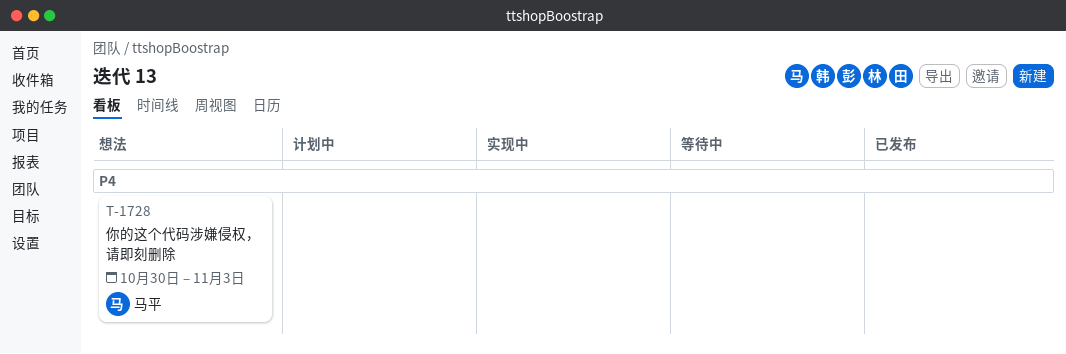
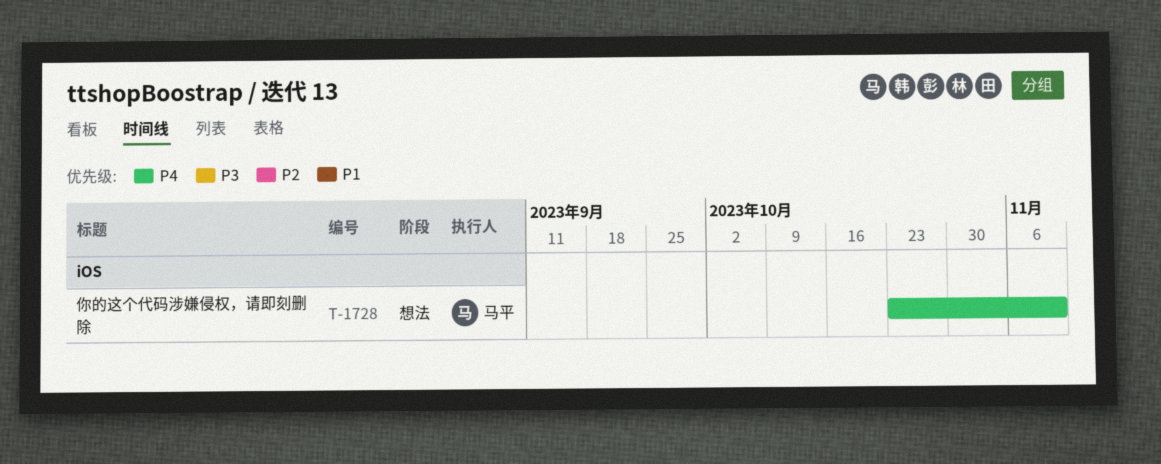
T-1728, start: Oct 30 -> Oct 23
T-1728, due: Nov 3 -> Nov 10

